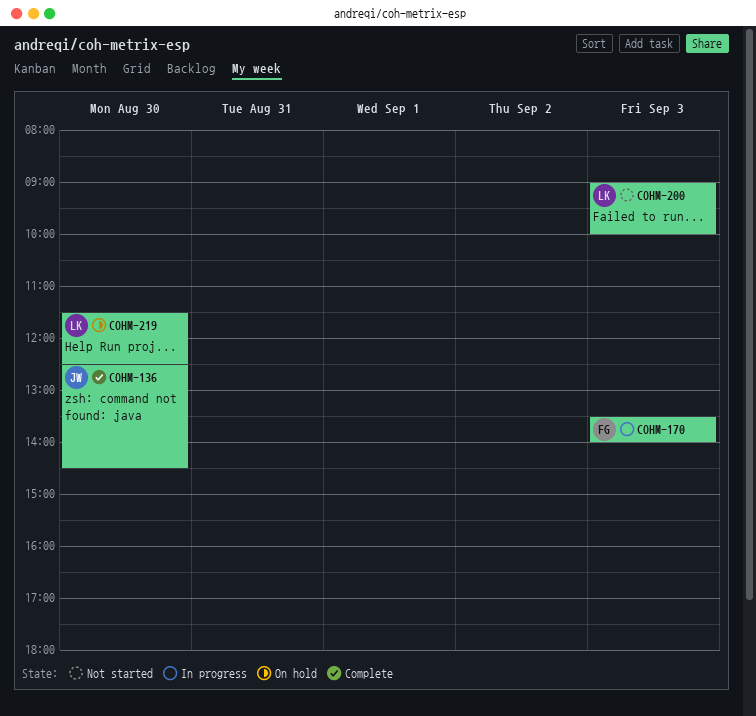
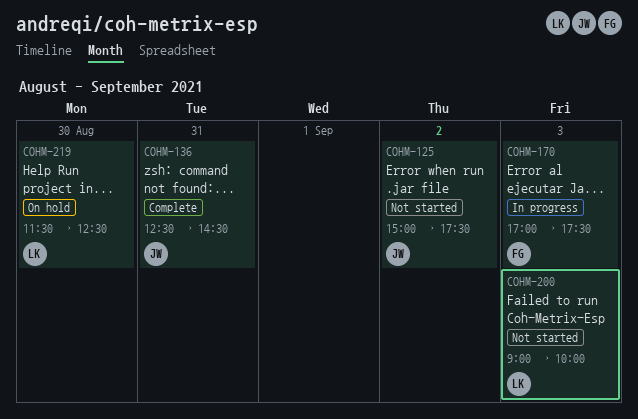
COHM-125: none -> present
COHM-136, day: Aug 30 -> Aug 31
COHM-170, begins: 13:30 -> 17:00
COHM-170, ends: 14:00 -> 17:30

